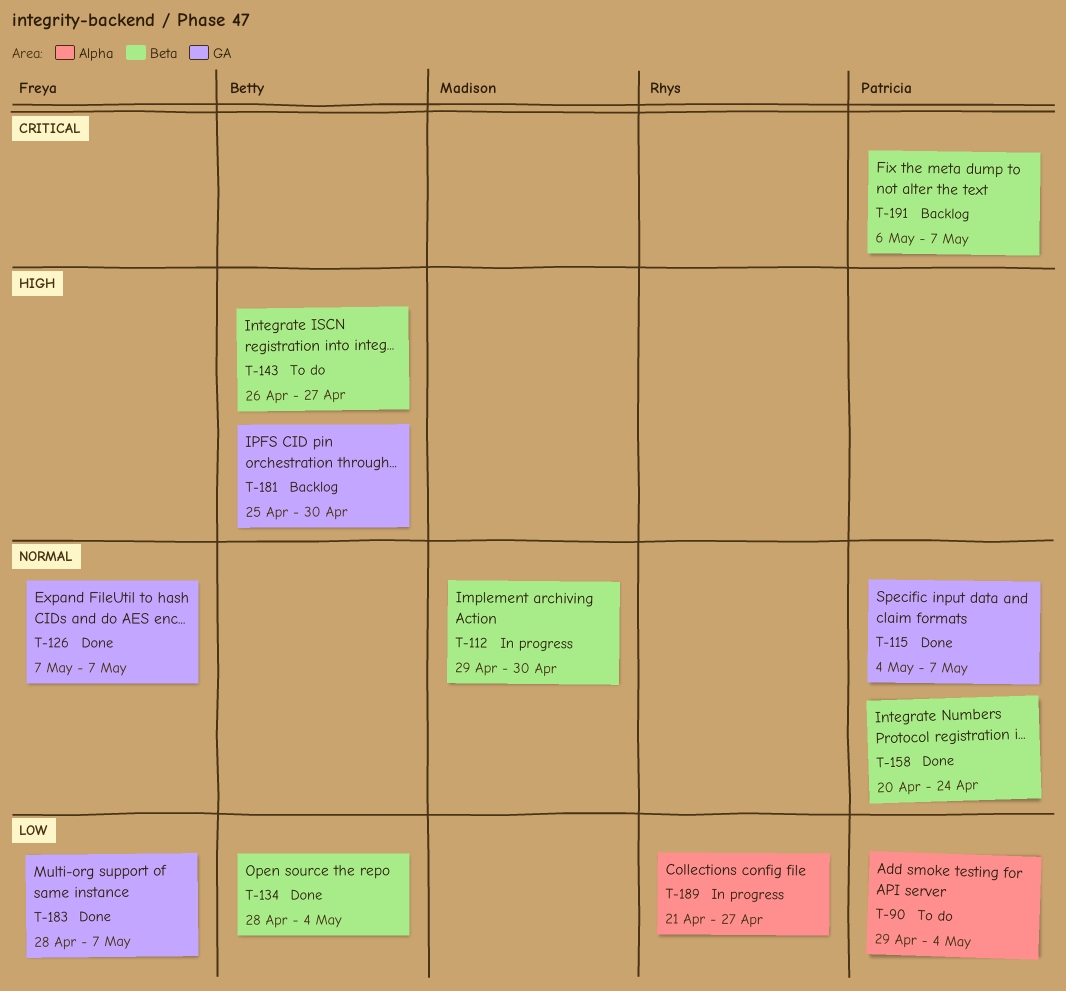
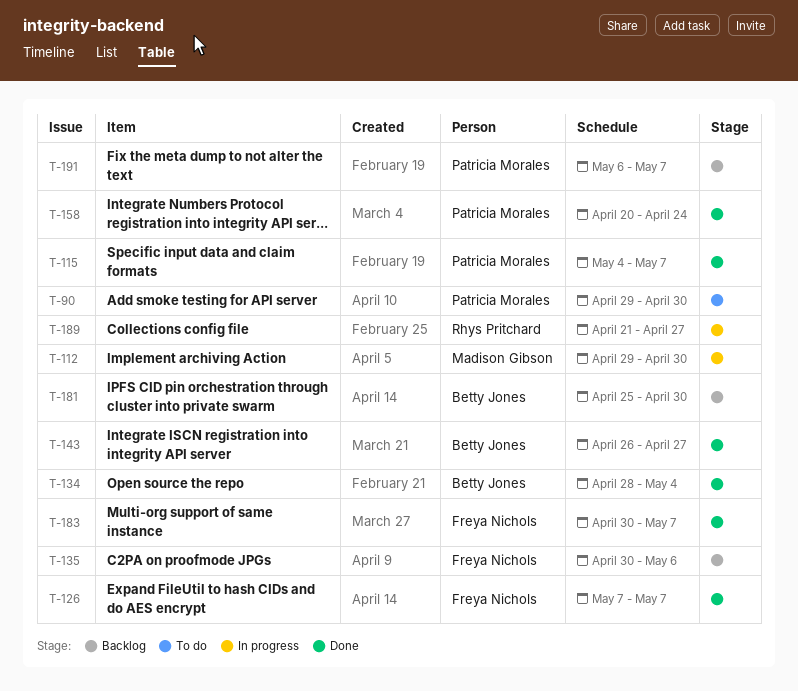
T-90, due: May 4 -> Apr 30
T-135: none -> present
T-143, status: To do -> Done
T-183, start: Apr 28 -> Apr 30

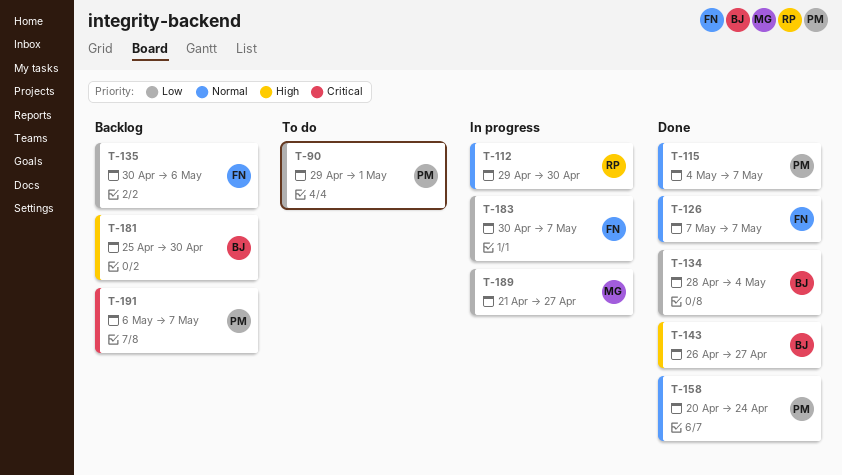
T-90, due: Apr 30 -> May 1
T-112, owner: Madison Gibson -> Rhys Pritchard
T-183, status: Done -> In progress
T-189, owner: Rhys Pritchard -> Madison Gibson

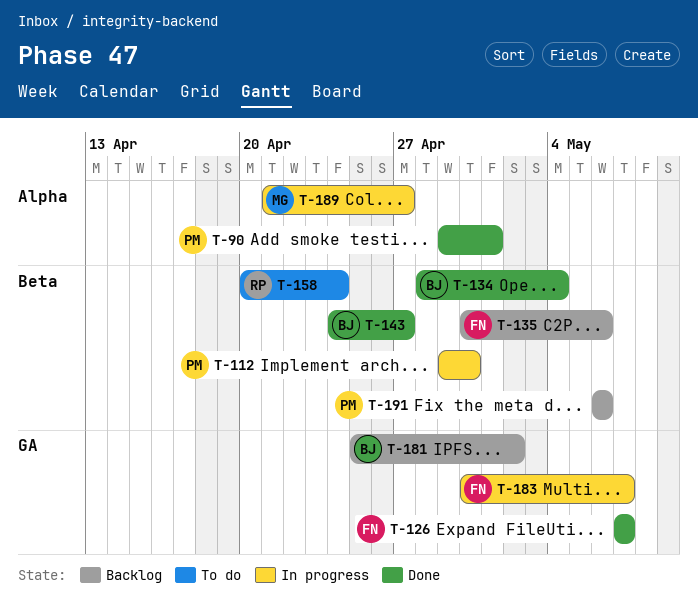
T-90, status: To do -> Done
T-112, owner: RP -> PM
T-115: present -> none
T-143, start: Apr 26 -> Apr 24
T-158, status: Done -> To do
T-158, owner: PM -> RP
T-181, due: Apr 30 -> May 2
T-191, due: May 7 -> May 6

